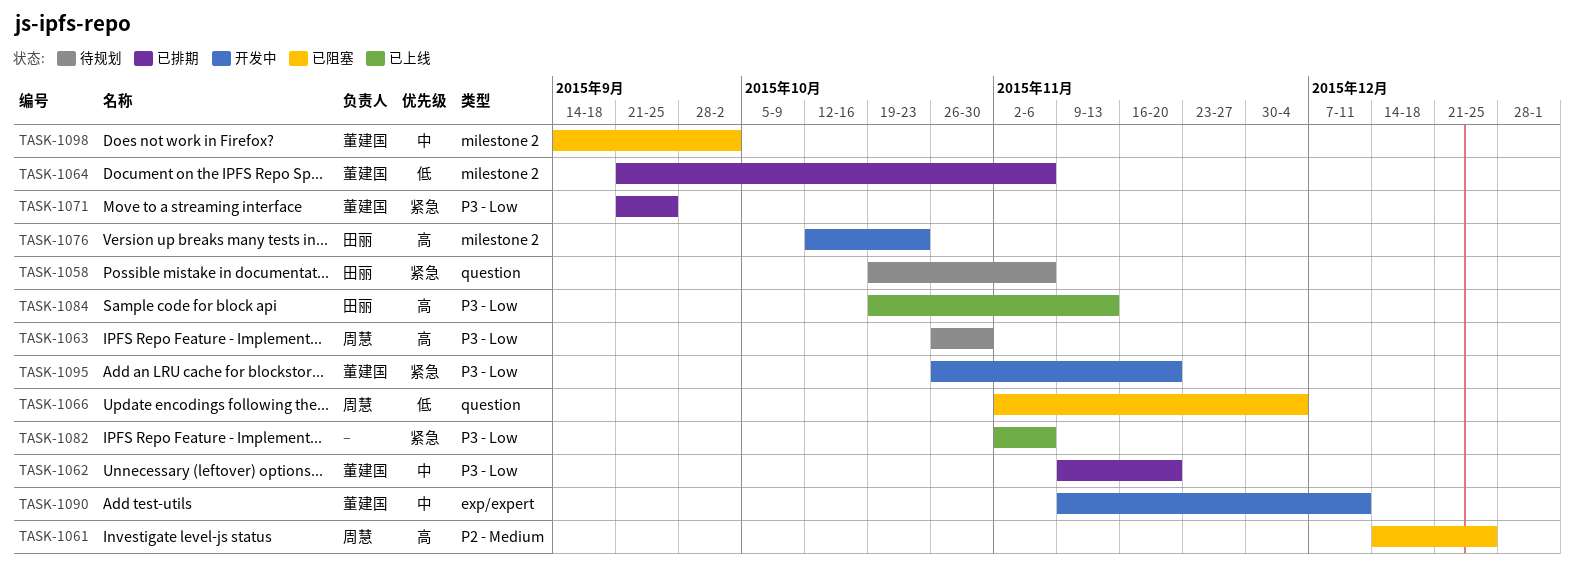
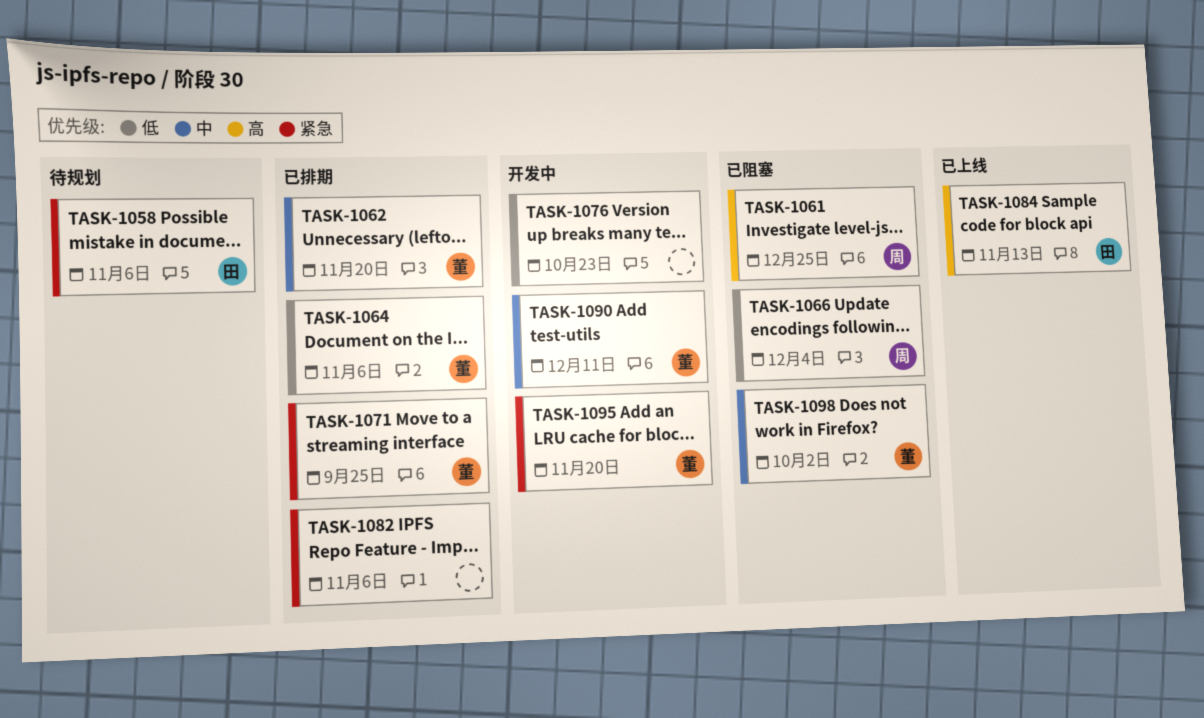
TASK-1063: present -> none
TASK-1076, owner: 田丽 -> none
TASK-1076, priority: 高 -> 低
TASK-1082, status: 已上线 -> 已排期

